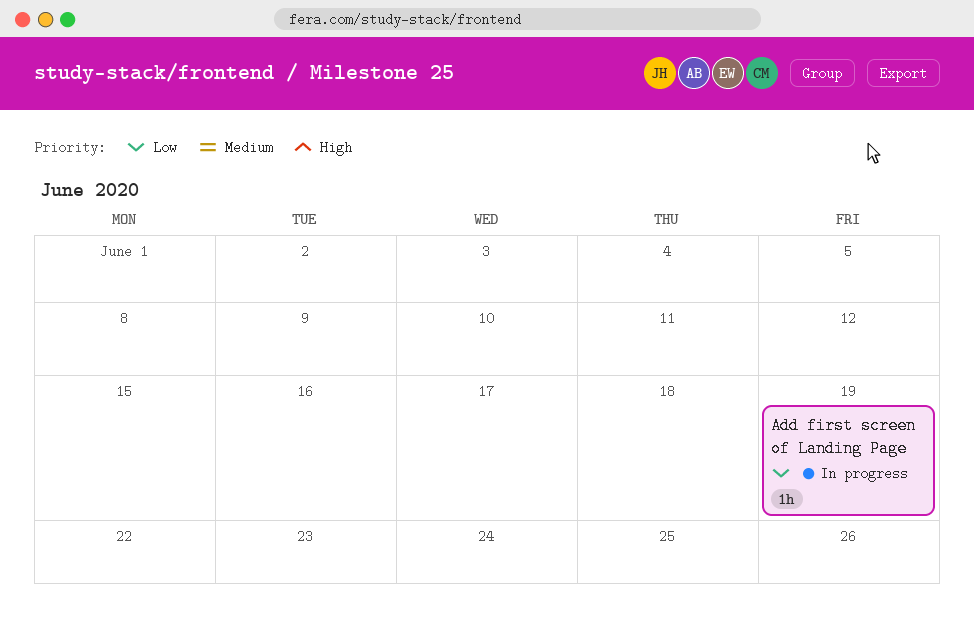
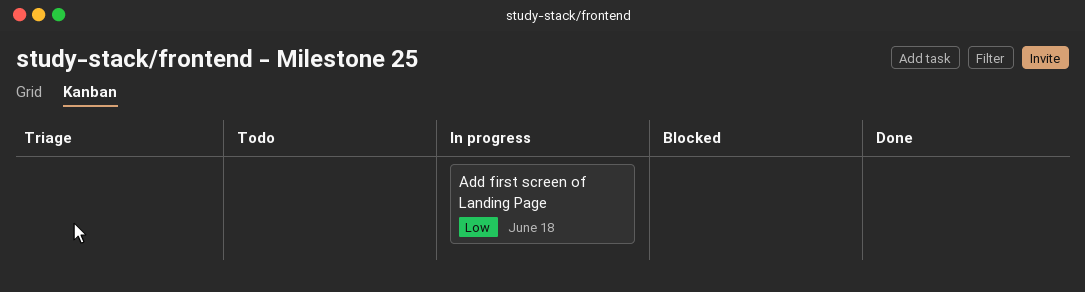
Add first screen of Landing Page, due: Jun 19 -> Jun 18

